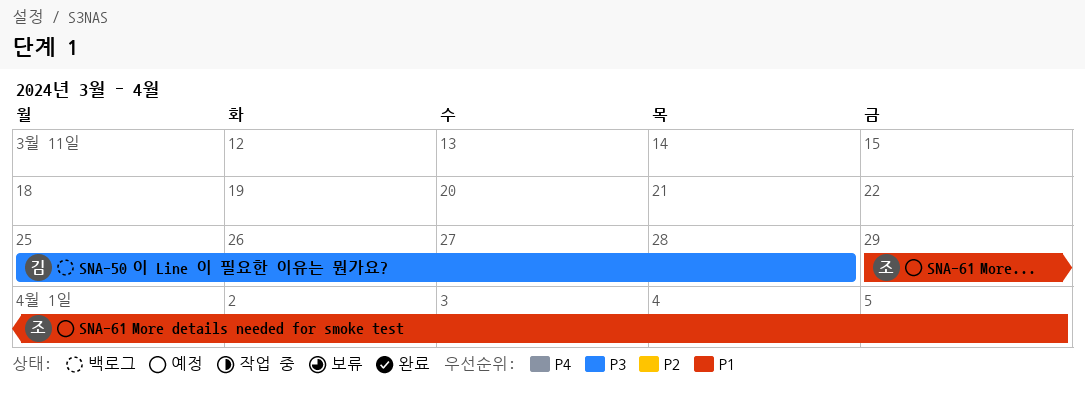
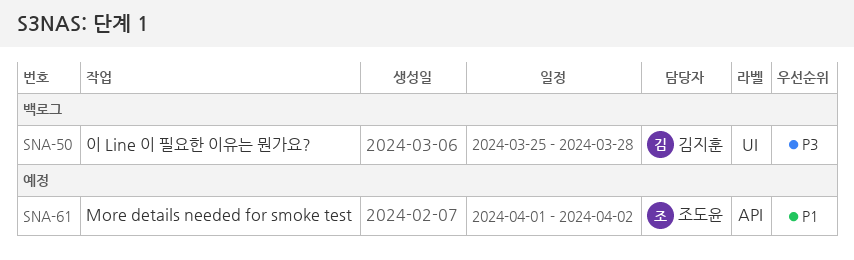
SNA-61, start: Mar 29 -> Apr 1
SNA-61, due: Apr 5 -> Apr 2

